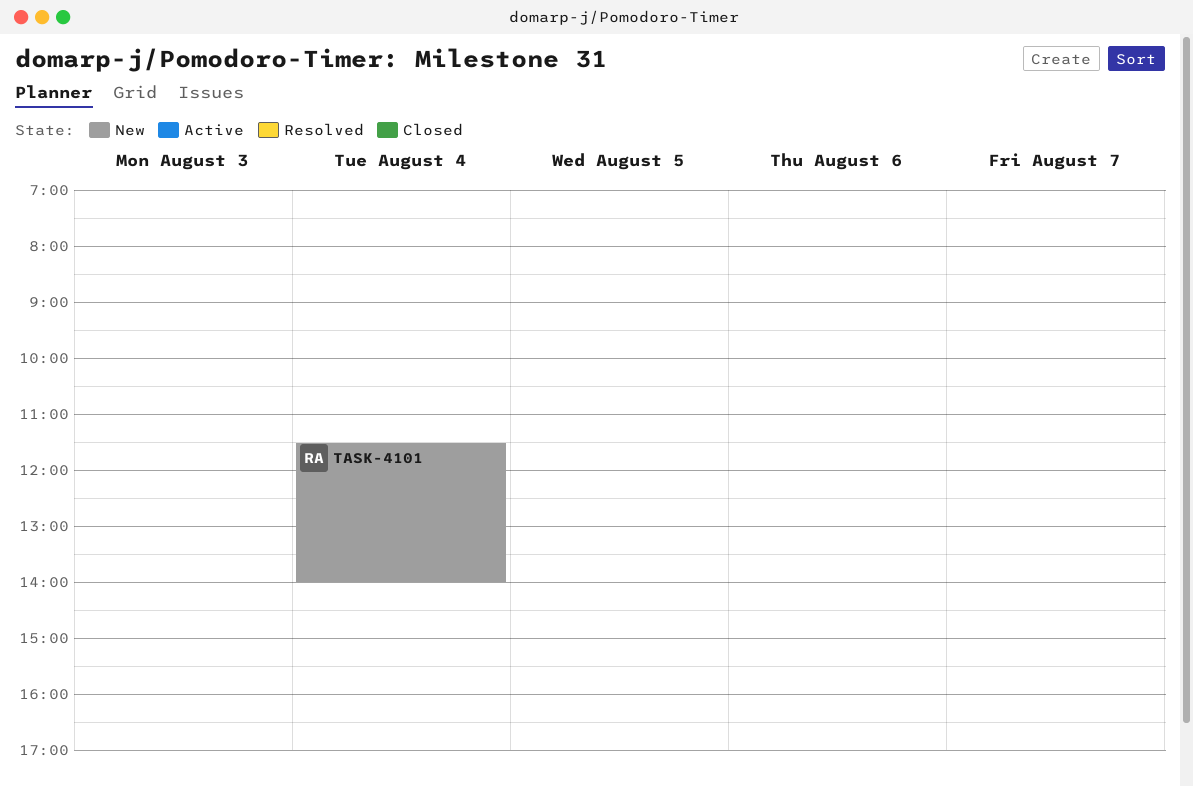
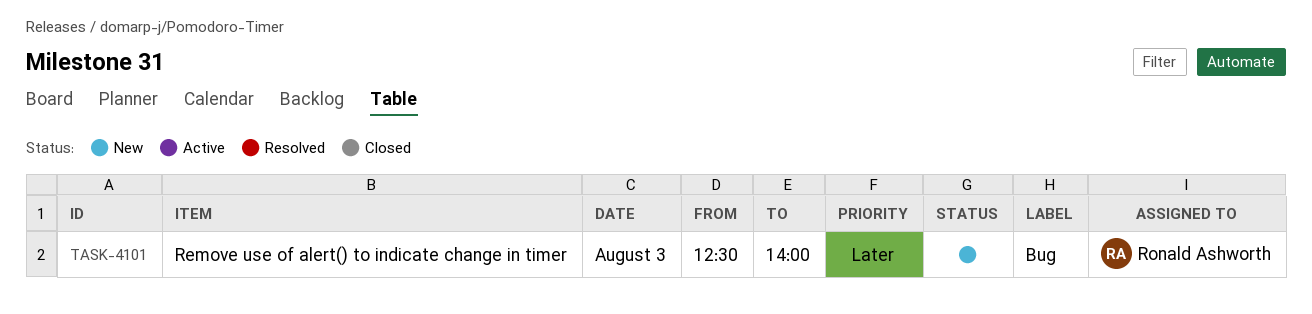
TASK-4101, day: Aug 4 -> Aug 3
TASK-4101, begins: 11:30 -> 12:30

